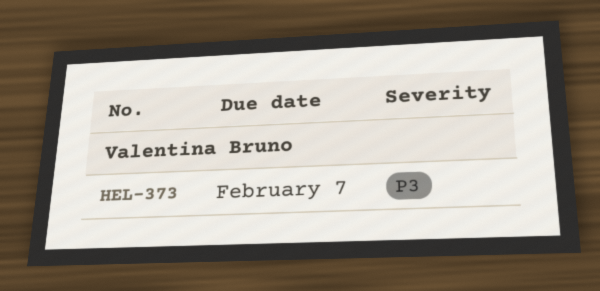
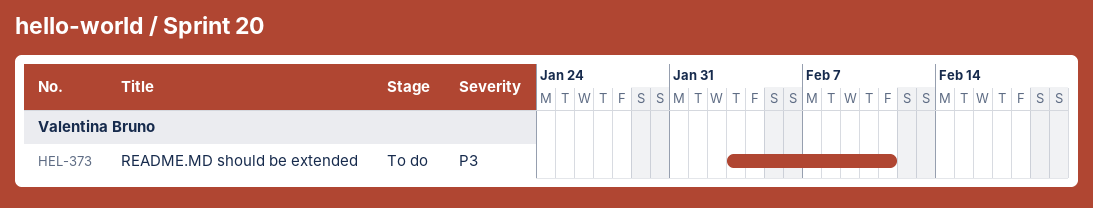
HEL-373, due: Feb 7 -> Feb 11

